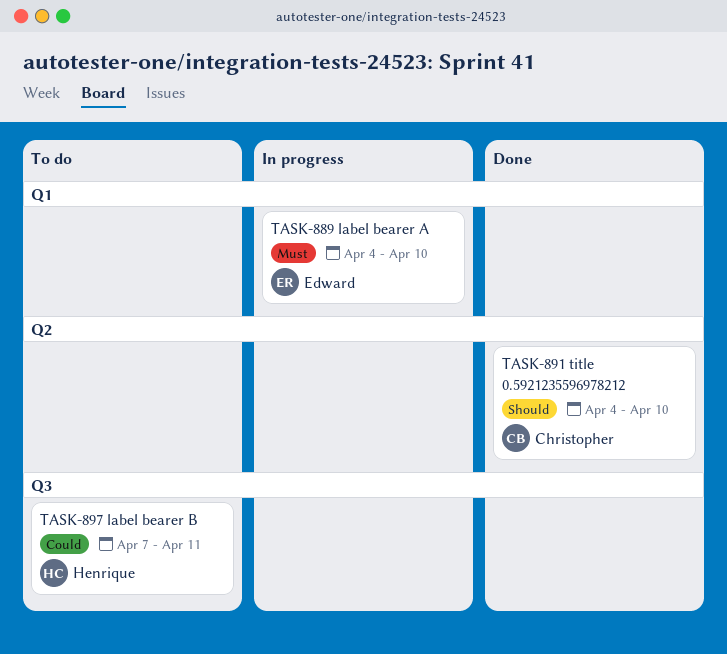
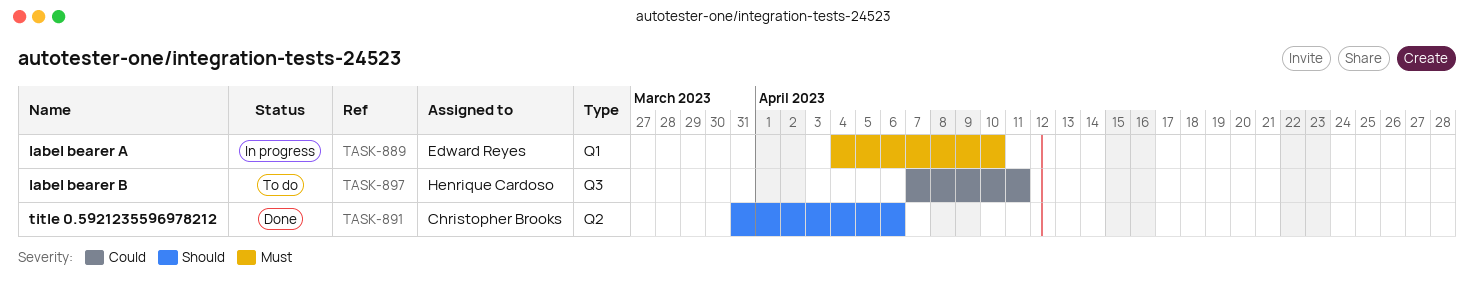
TASK-891, start: Apr 4 -> Mar 31
TASK-891, due: Apr 10 -> Apr 6

